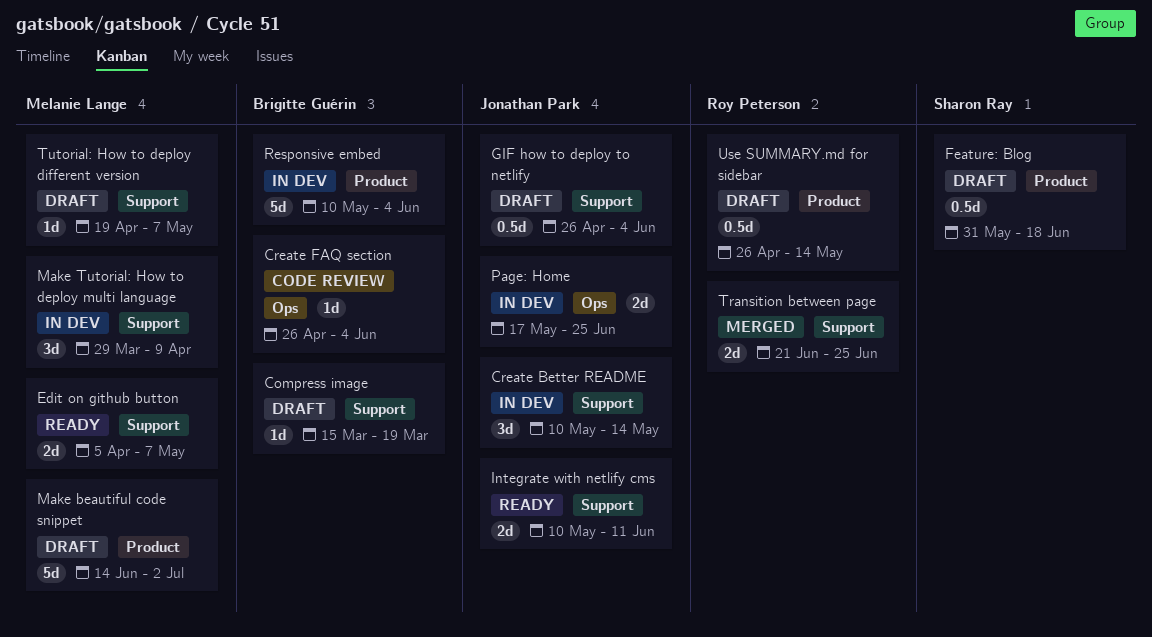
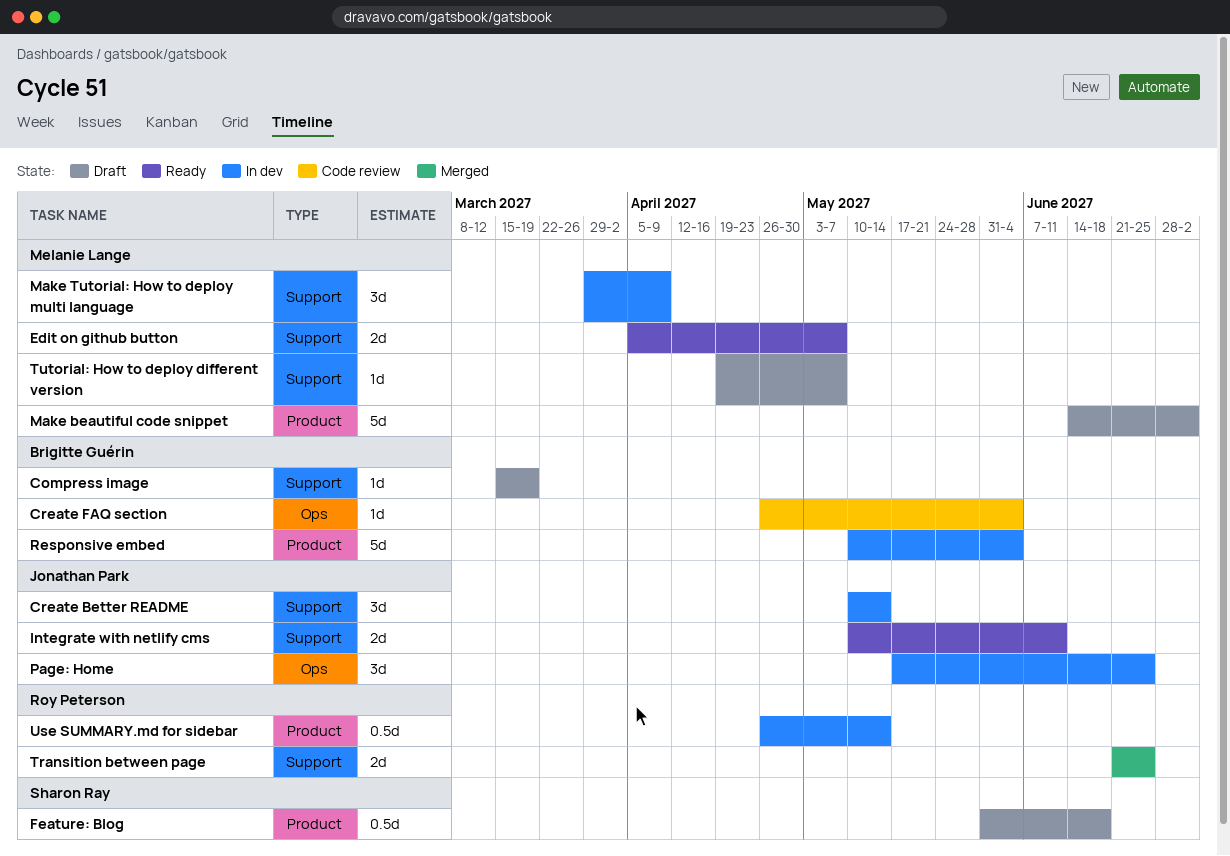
GIF how to deploy to netlify: present -> none
Page: Home, estimate: 2d -> 3d
Use SUMMARY.md for sidebar, status: Draft -> In dev

